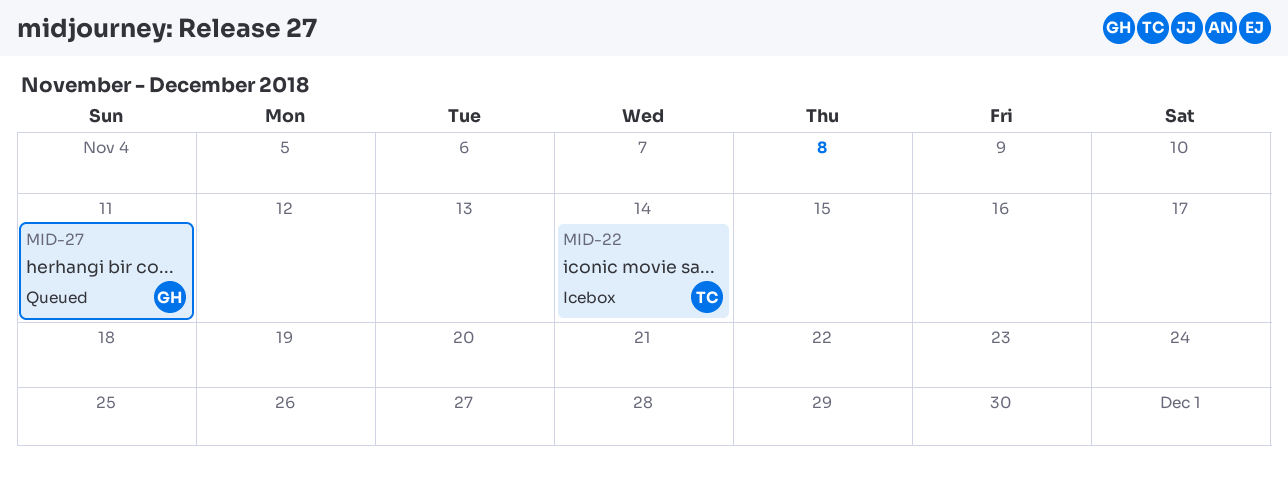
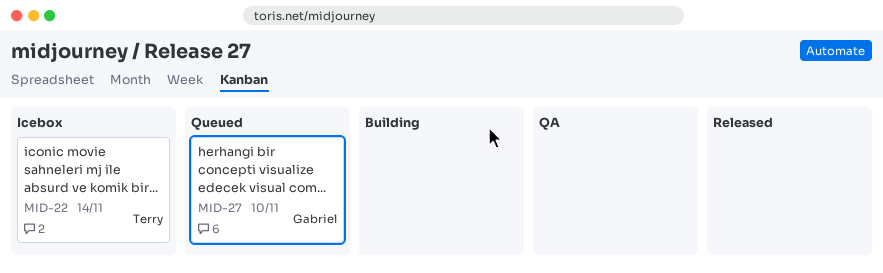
MID-27, due: Nov 11 -> Nov 10

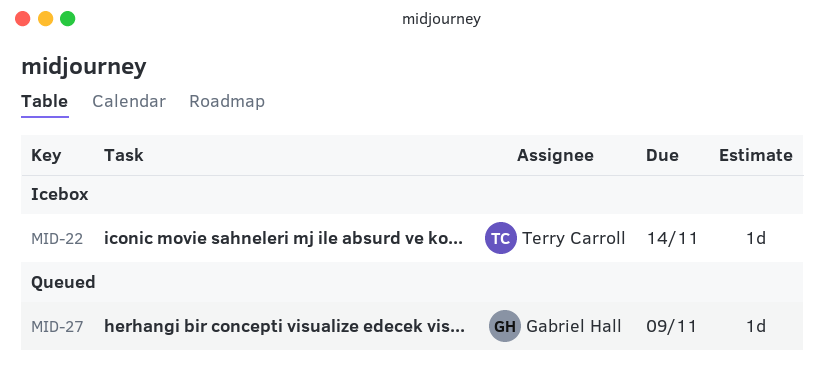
MID-27, due: Nov 10 -> Nov 9

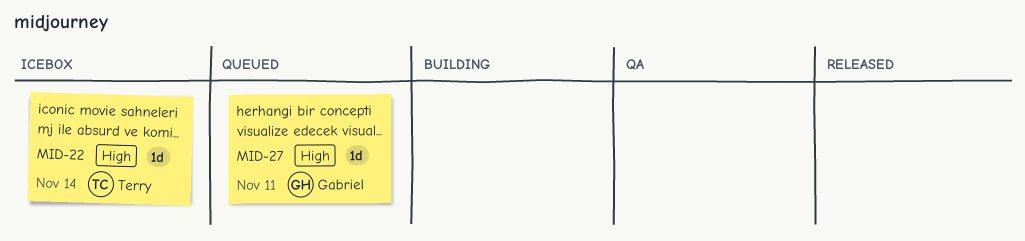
MID-27, due: Nov 9 -> Nov 11

